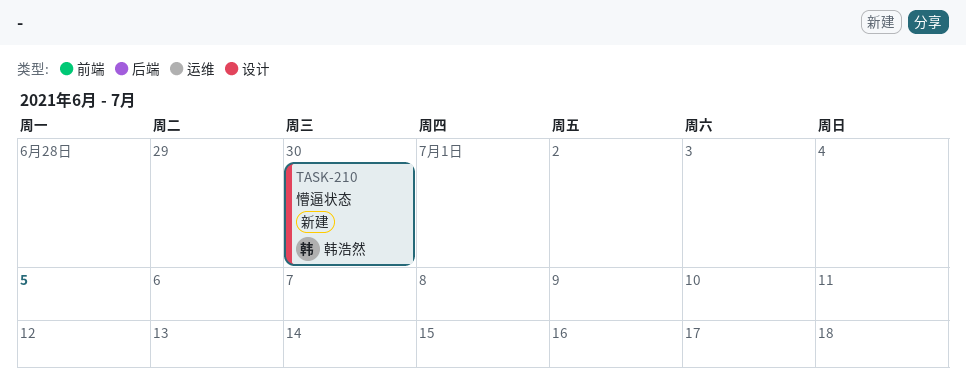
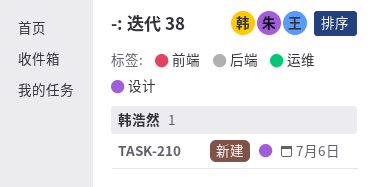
TASK-210, due: Jun 30 -> Jul 6

